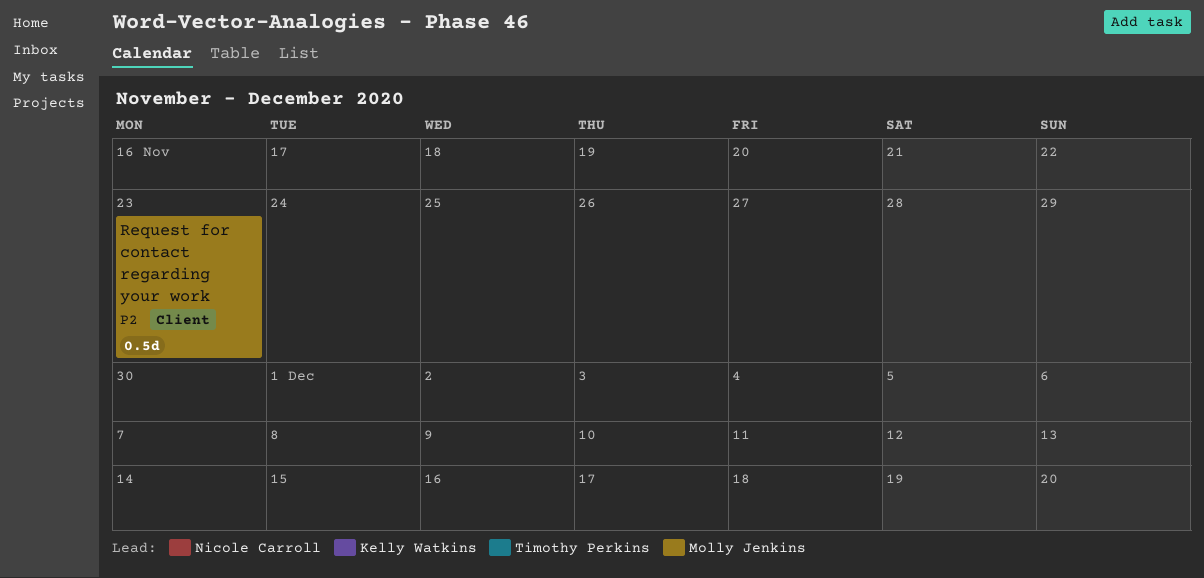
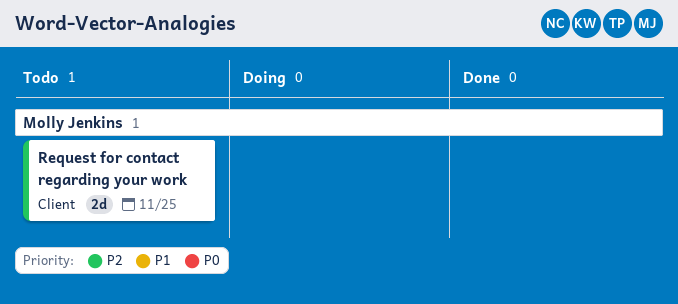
Request for contact regarding your work, estimate: 0.5d -> 2d
Request for contact regarding your work, due: Nov 23 -> Nov 25

